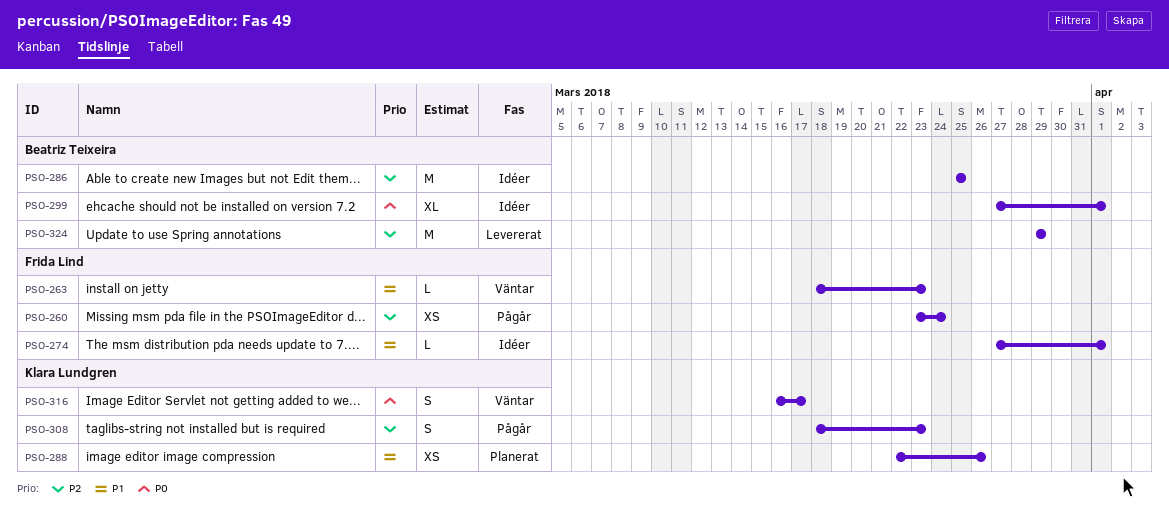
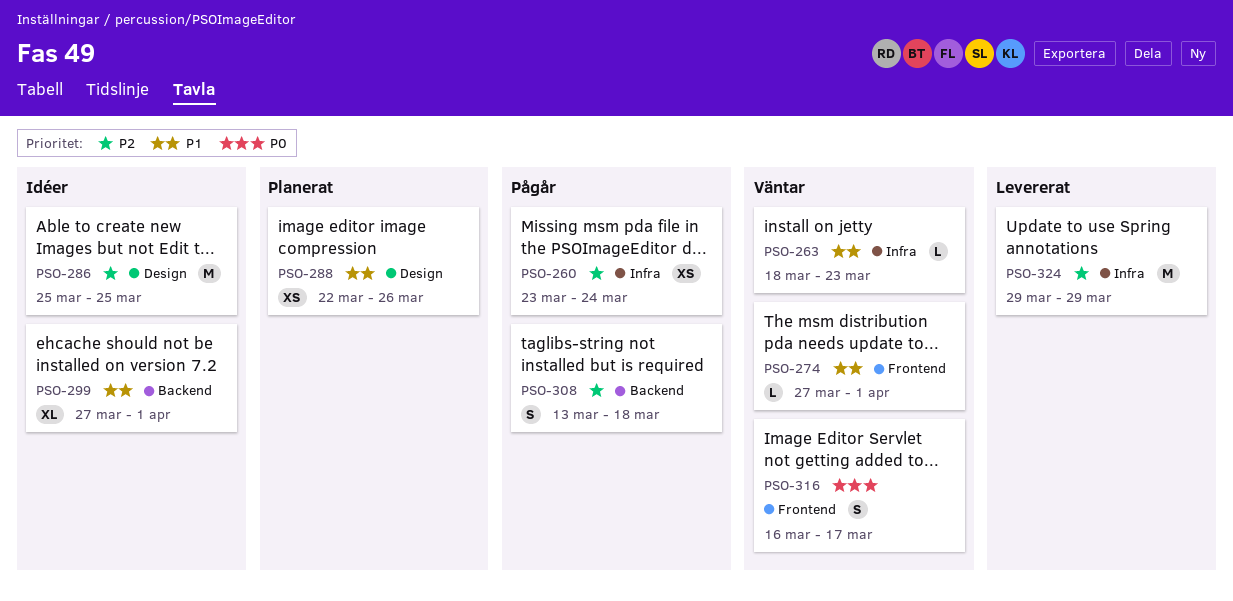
PSO-274, status: Idéer -> Väntar
PSO-299, priority: P0 -> P1
PSO-308, start: Mar 18 -> Mar 13
PSO-308, due: Mar 23 -> Mar 18

